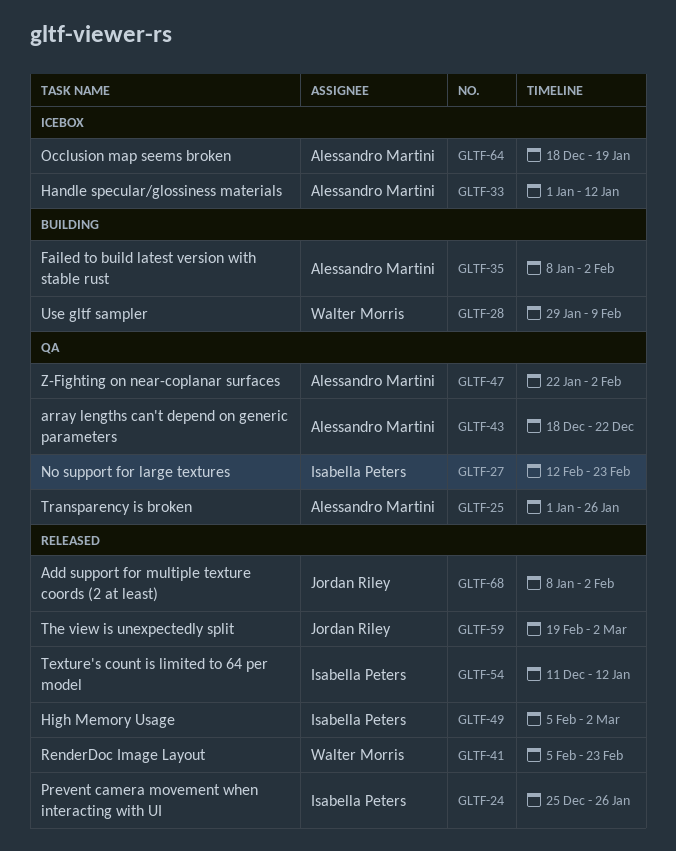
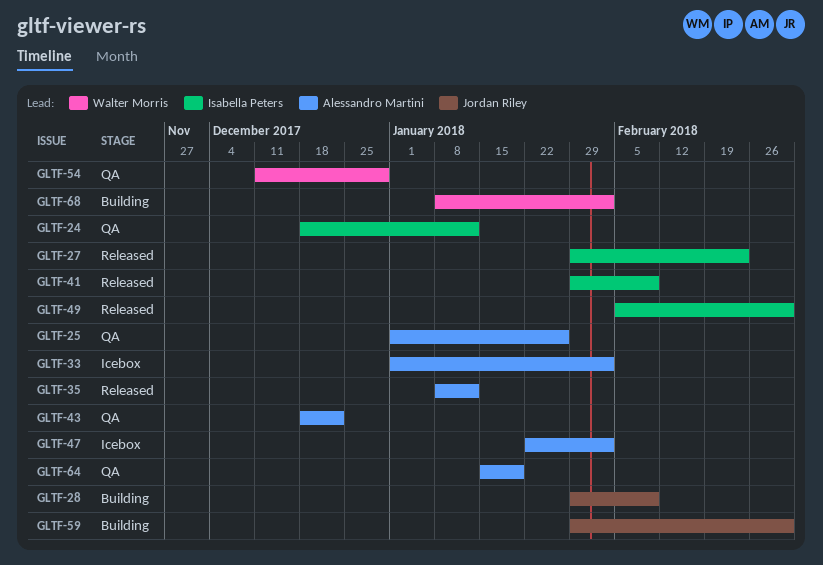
GLTF-24, status: Released -> QA
GLTF-24, start: Dec 25 -> Dec 18
GLTF-24, due: Jan 26 -> Jan 12
GLTF-27, status: QA -> Released
GLTF-27, start: Feb 12 -> Jan 29
GLTF-28, owner: Walter Morris -> Jordan Riley
GLTF-33, due: Jan 12 -> Feb 2
GLTF-35, status: Building -> Released
GLTF-35, due: Feb 2 -> Jan 12
GLTF-41, owner: Walter Morris -> Isabella Peters
GLTF-41, start: Feb 5 -> Jan 29
GLTF-41, due: Feb 23 -> Feb 9
GLTF-47, status: QA -> Icebox
GLTF-54, status: Released -> QA
GLTF-54, owner: Isabella Peters -> Walter Morris
GLTF-54, due: Jan 12 -> Dec 29
GLTF-59, status: Released -> Building
GLTF-59, start: Feb 19 -> Jan 29
GLTF-64, status: Icebox -> QA
GLTF-64, start: Dec 18 -> Jan 15
GLTF-68, status: Released -> Building
GLTF-68, owner: Jordan Riley -> Walter Morris

